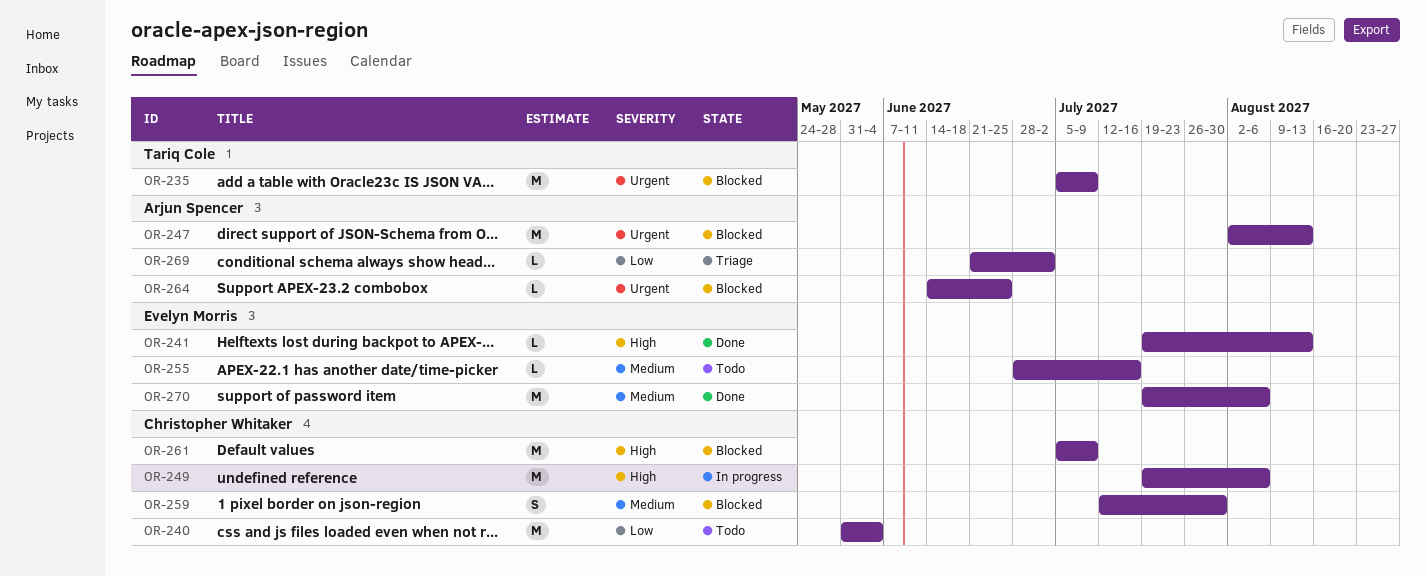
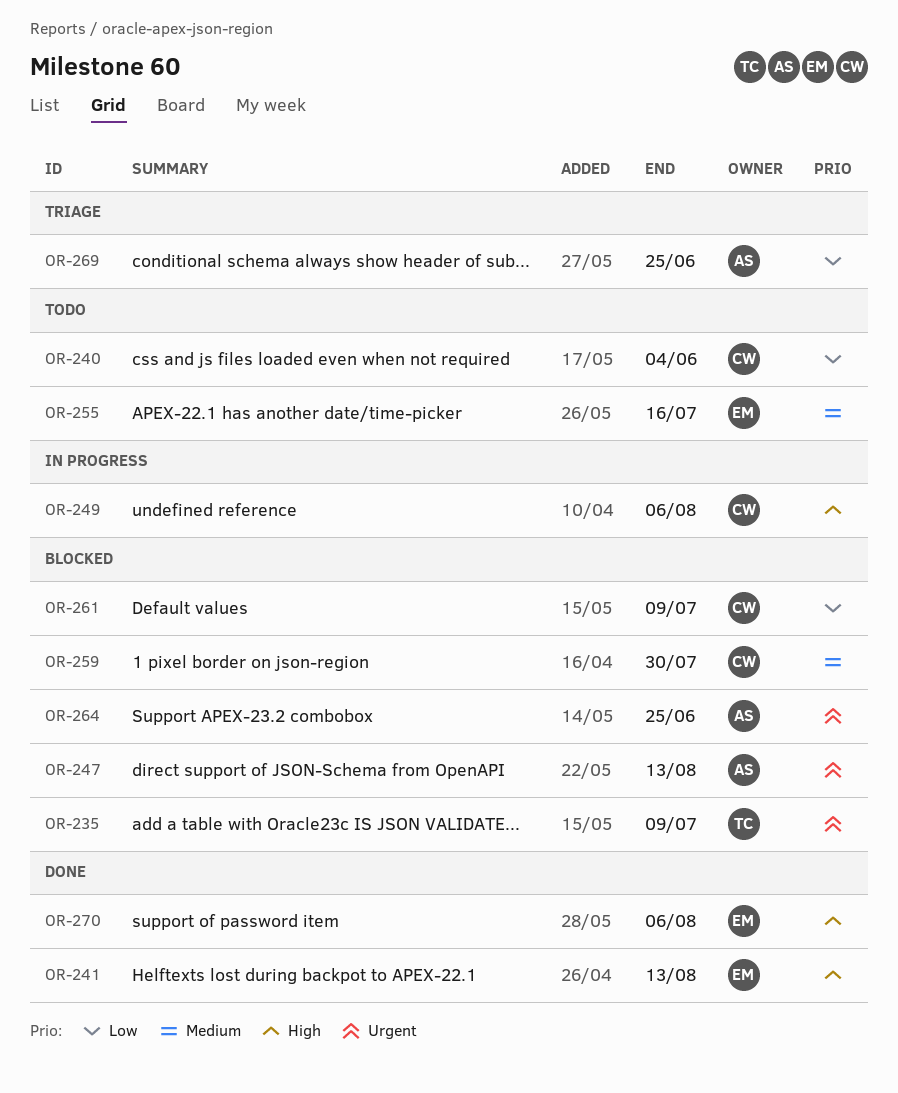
OR-261, priority: High -> Low
OR-269, due: Jul 2 -> Jun 25
OR-270, priority: Medium -> High

